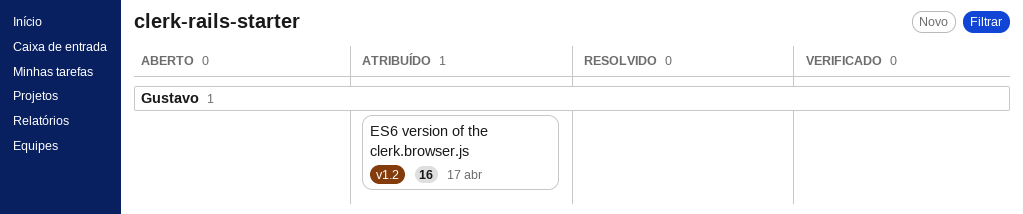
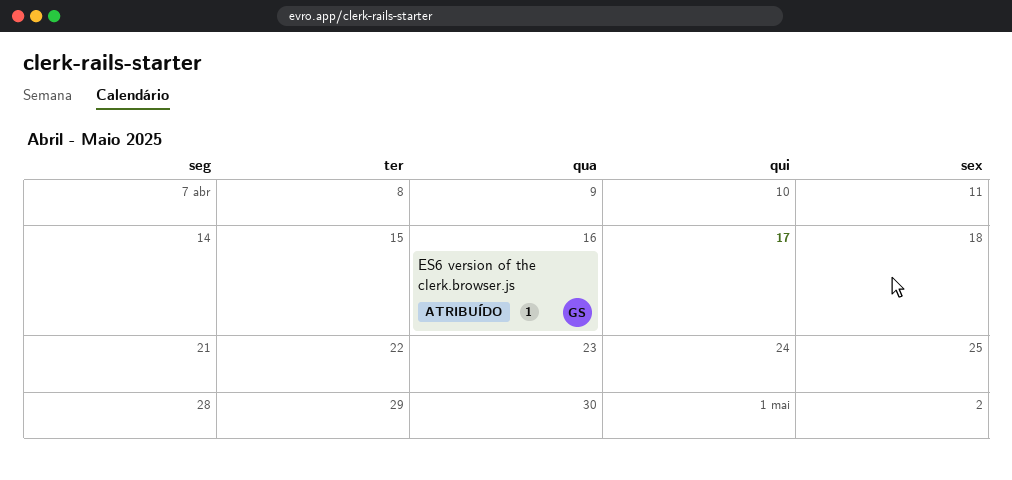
ES6 version of the clerk.browser.js, estimate: 16 -> 1
ES6 version of the clerk.browser.js, due: Apr 17 -> Apr 16

